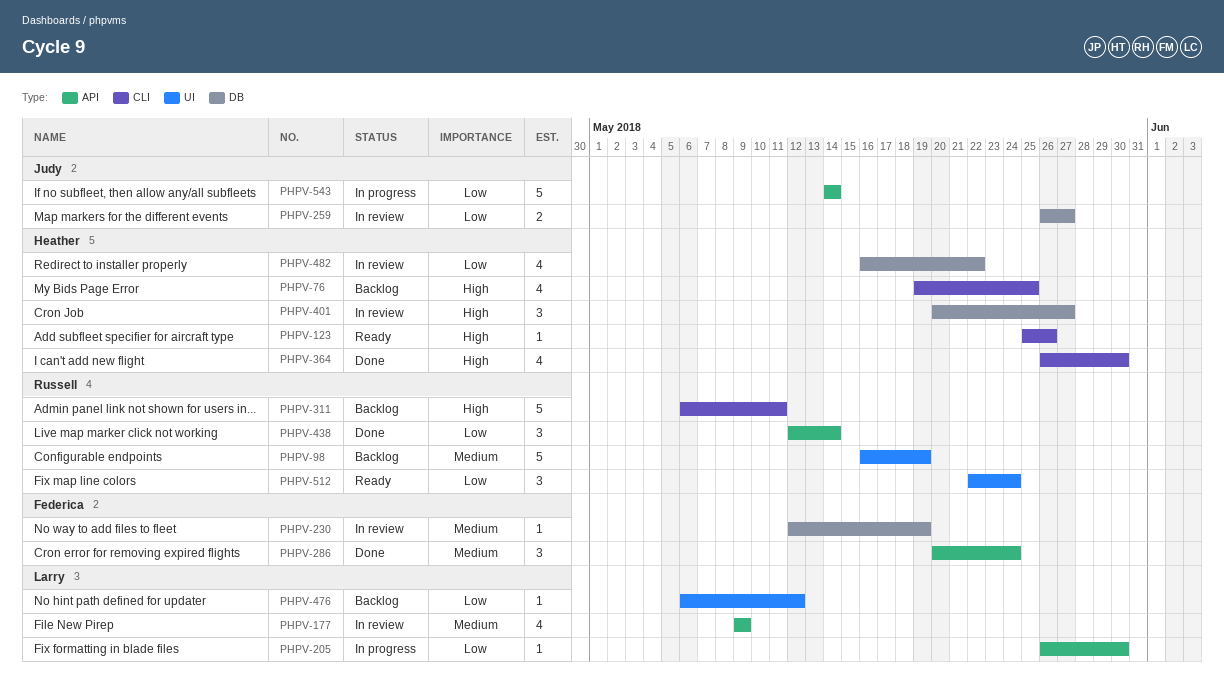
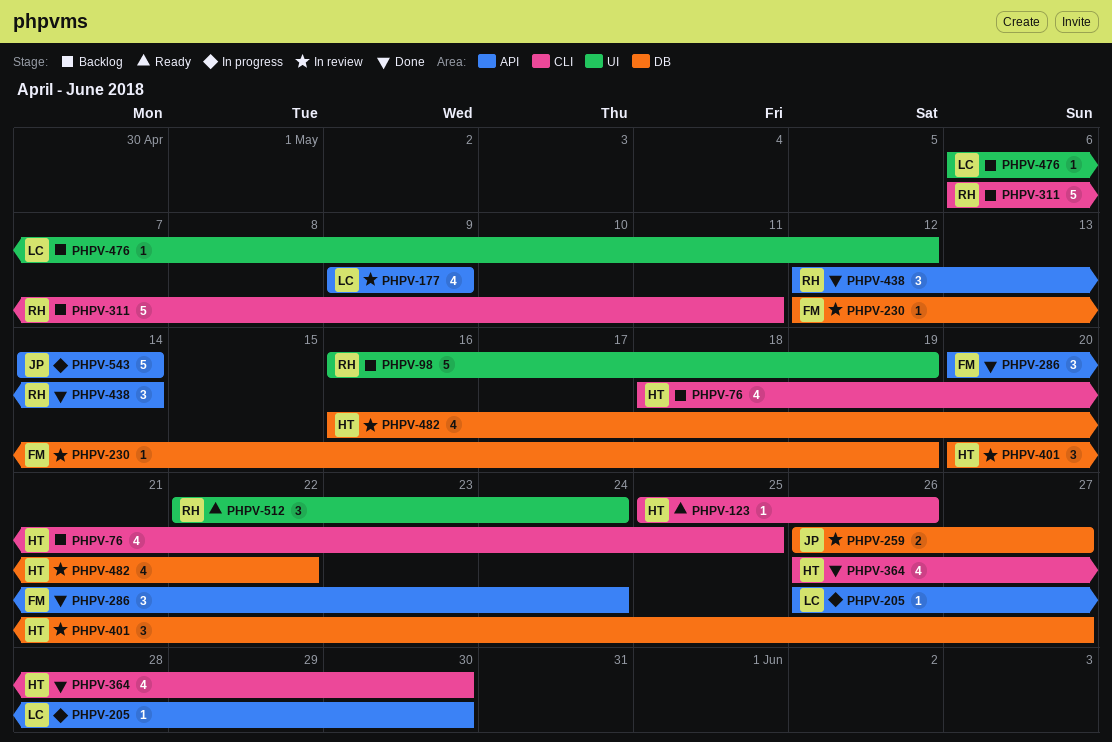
PHPV-76, start: May 19 -> May 18

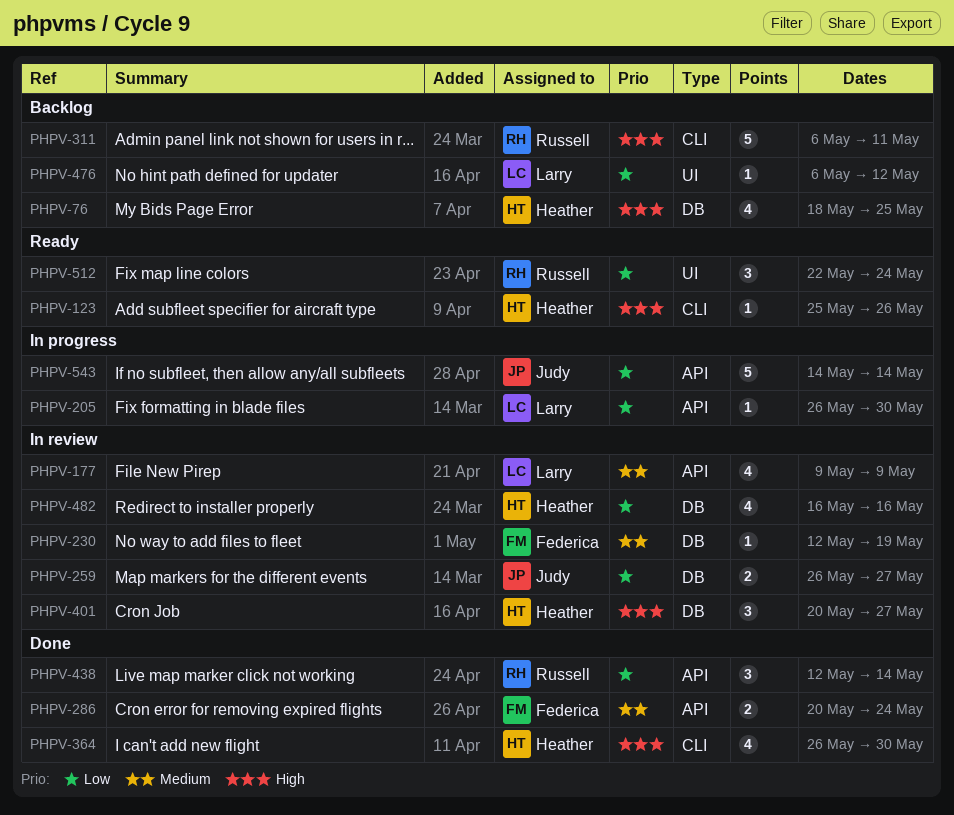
PHPV-76, label: CLI -> DB
PHPV-98: present -> none
PHPV-286, estimate: 3 -> 2
PHPV-482, due: May 22 -> May 16

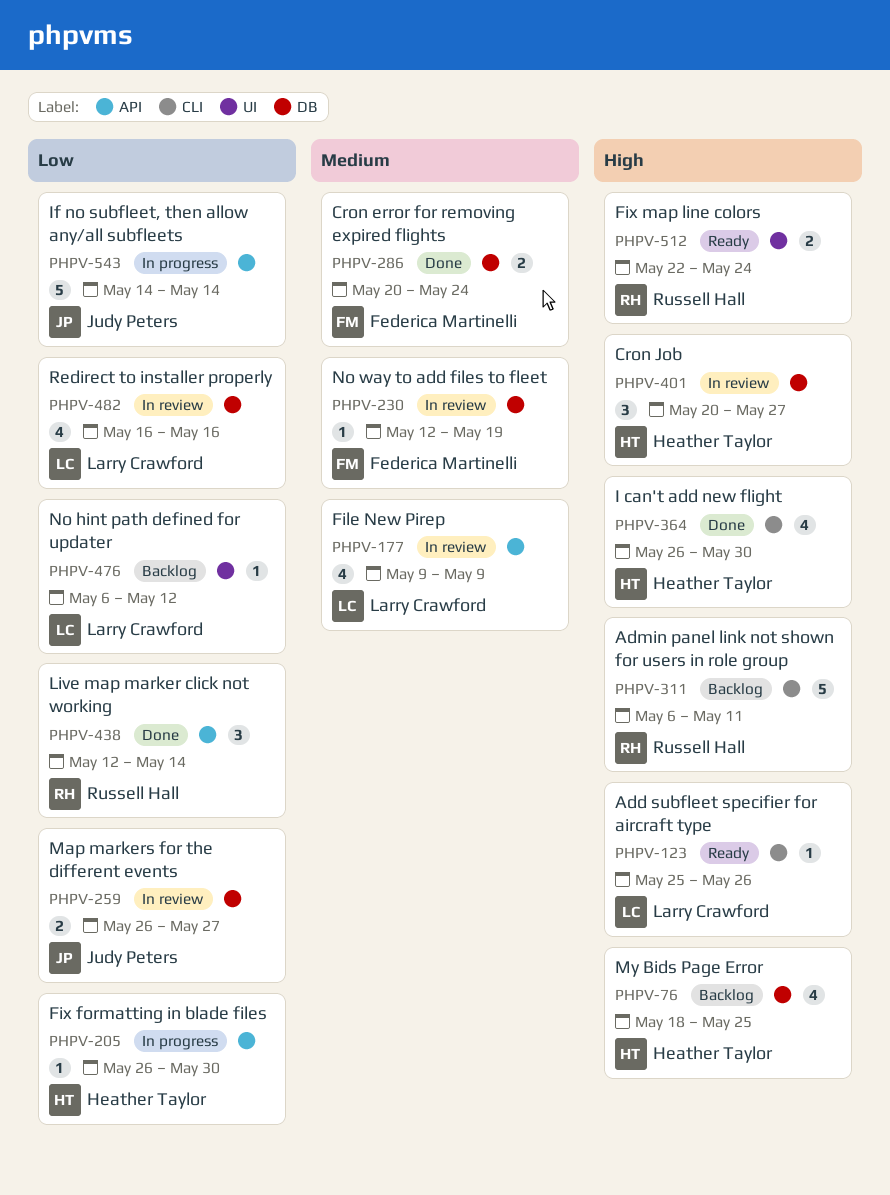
PHPV-123, owner: Heather Taylor -> Larry Crawford
PHPV-205, owner: Larry Crawford -> Heather Taylor
PHPV-286, label: API -> DB
PHPV-482, owner: Heather Taylor -> Larry Crawford
PHPV-512, priority: Low -> High
PHPV-512, estimate: 3 -> 2

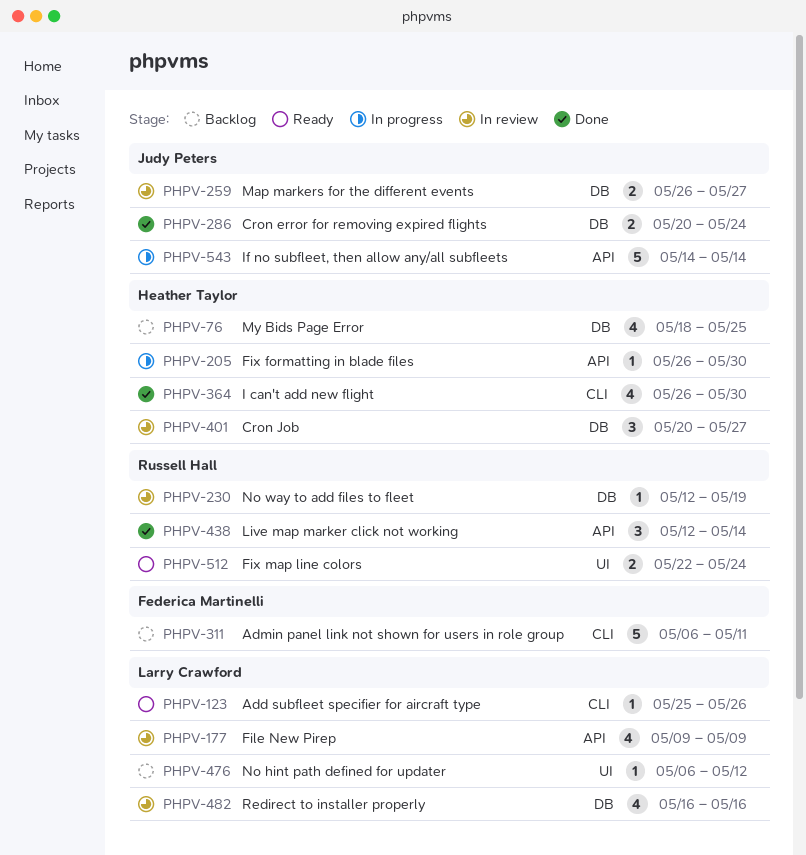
PHPV-230, owner: Federica Martinelli -> Russell Hall
PHPV-286, owner: Federica Martinelli -> Judy Peters
PHPV-311, owner: Russell Hall -> Federica Martinelli

